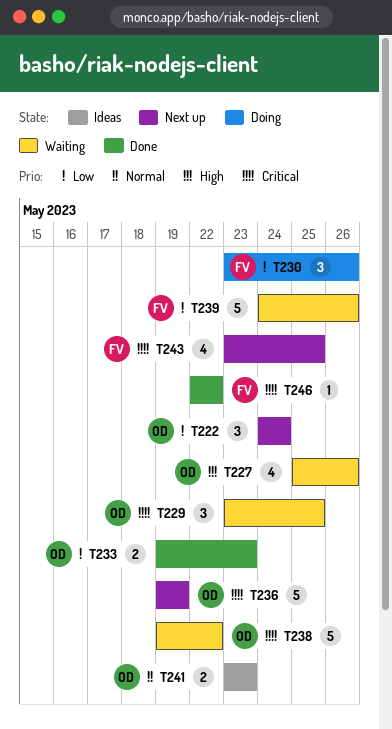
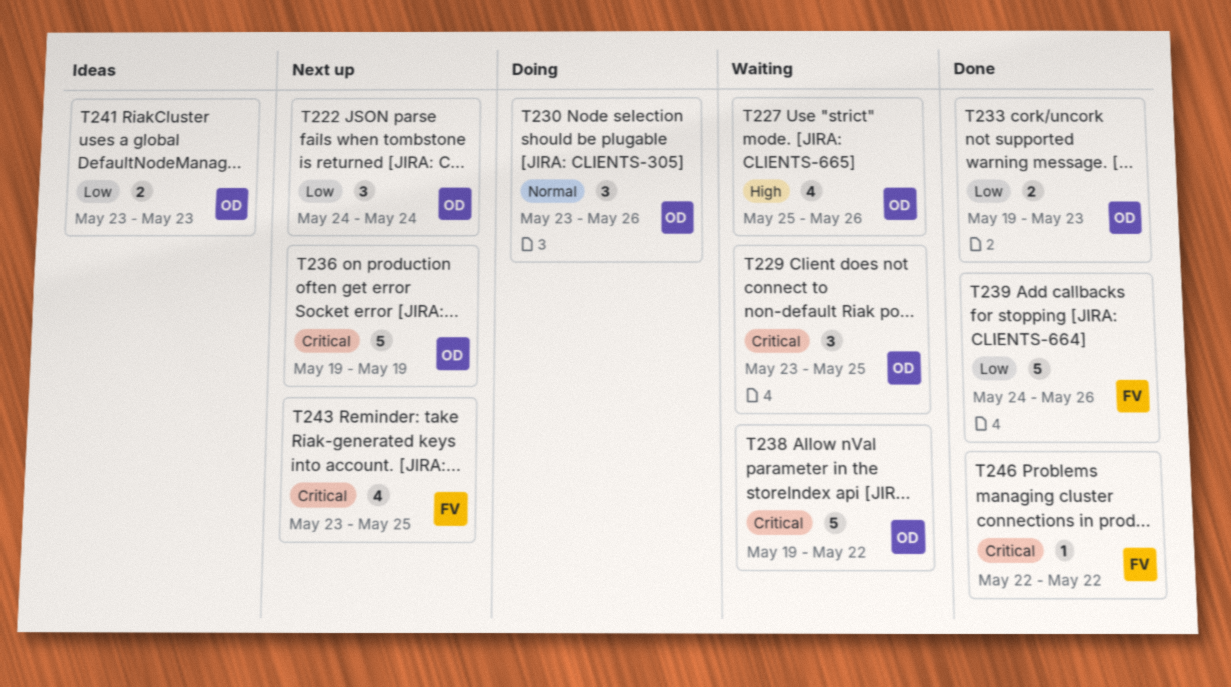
T230, owner: FV -> OD
T230, priority: Low -> Normal
T239, status: Waiting -> Done
T241, priority: Normal -> Low

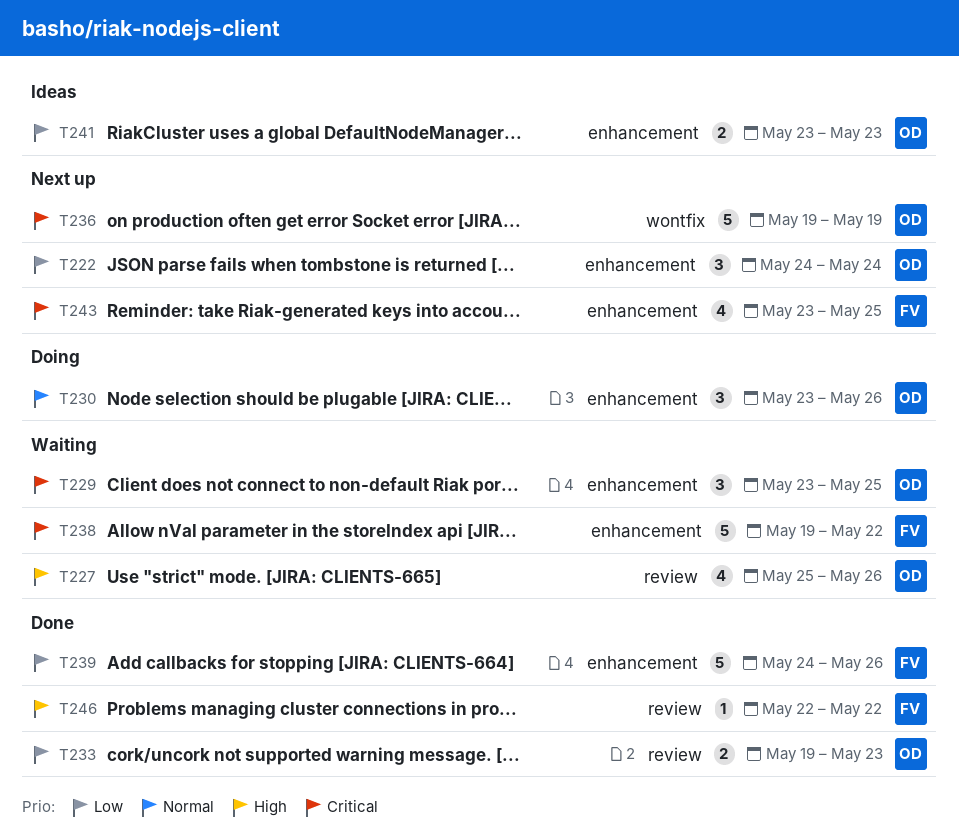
T238, owner: OD -> FV
T246, priority: Critical -> High

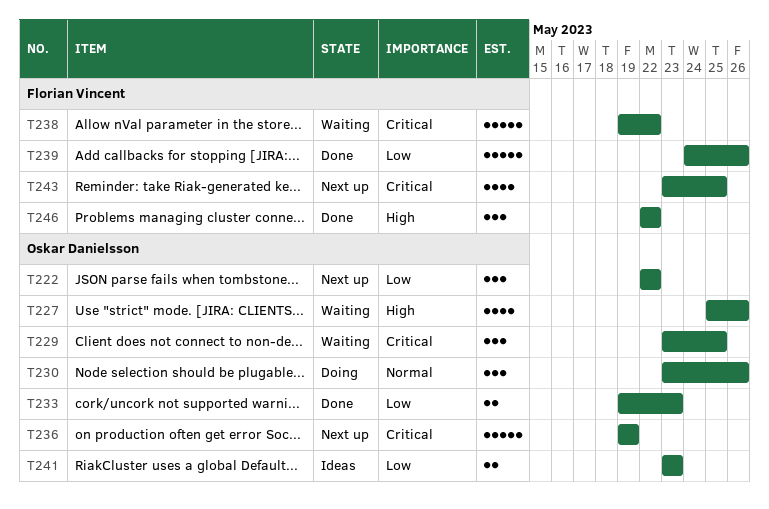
T222, start: May 24 -> May 22
T222, due: May 24 -> May 22
T246, estimate: 1 -> 3

